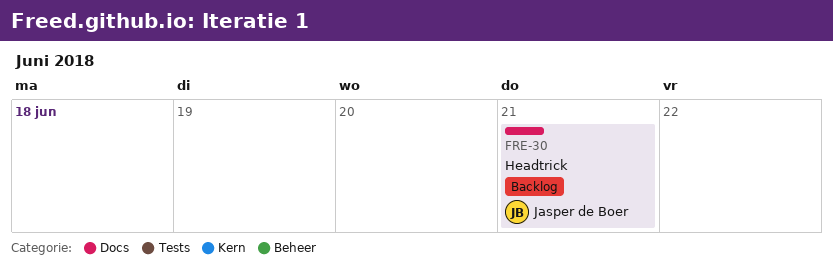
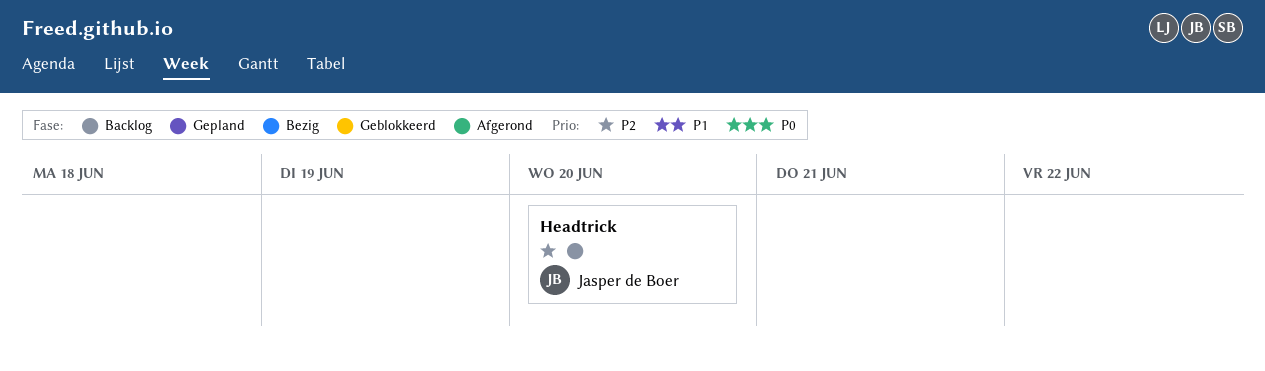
Headtrick, due: Jun 21 -> Jun 20

